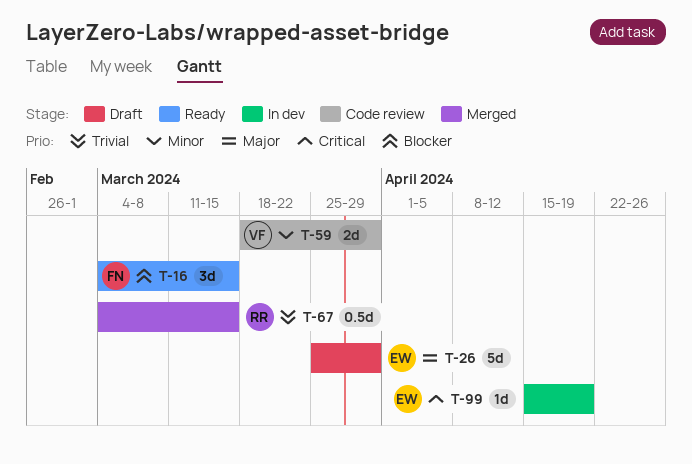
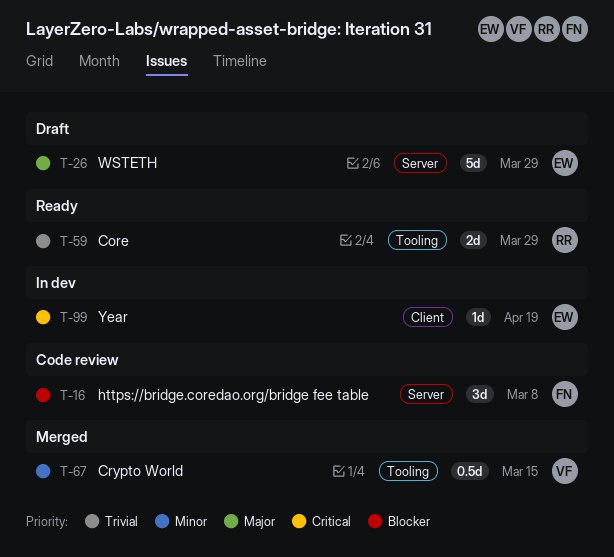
T-16, status: Ready -> Code review
T-16, due: Mar 15 -> Mar 8
T-59, status: Code review -> Ready
T-59, owner: VF -> RR
T-59, priority: Minor -> Trivial
T-67, owner: RR -> VF
T-67, priority: Trivial -> Minor

